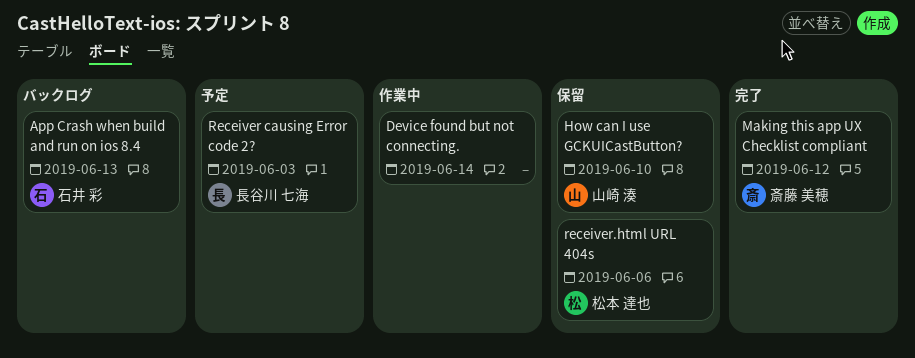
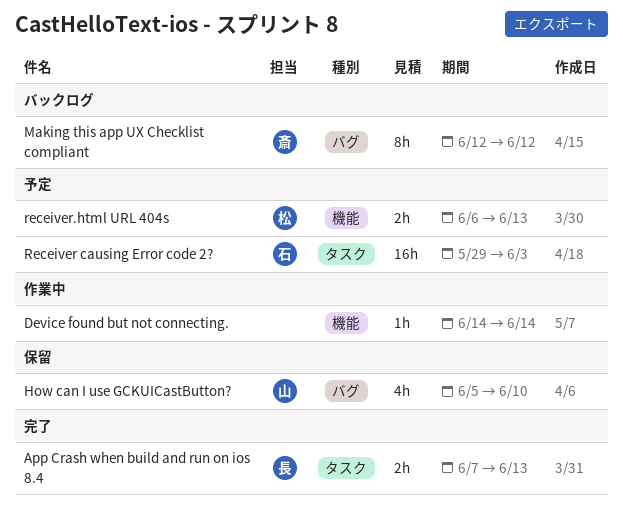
App Crash when build and run on ios 8.4, status: バックログ -> 完了
App Crash when build and run on ios 8.4, owner: 石井 彩 -> 長谷川 七海
Making this app UX Checklist compliant, status: 完了 -> バックログ
Receiver causing Error code 2?, owner: 長谷川 七海 -> 石井 彩
receiver.html URL 404s, status: 保留 -> 予定
receiver.html URL 404s, due: Jun 6 -> Jun 13

